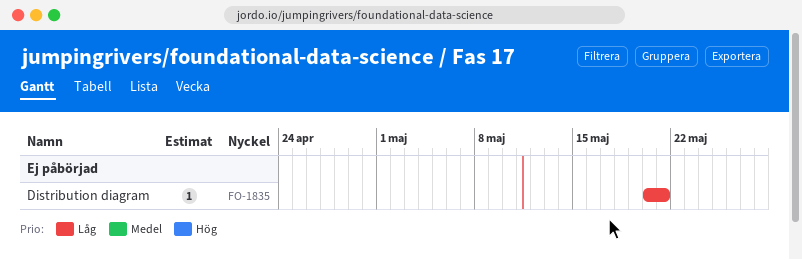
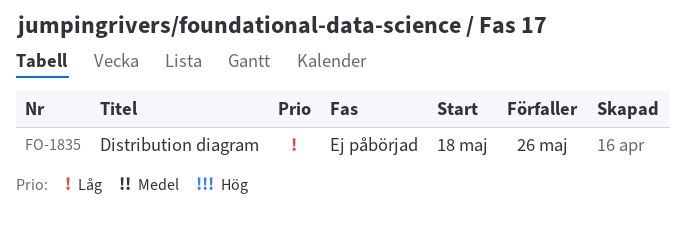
FO-1835, start: May 20 -> May 18
FO-1835, due: May 21 -> May 26

